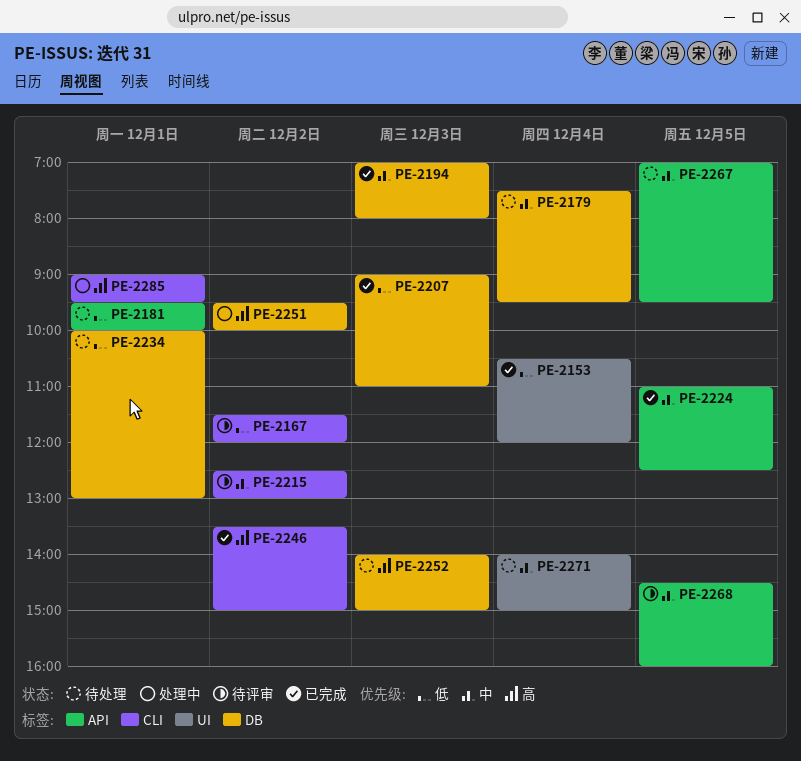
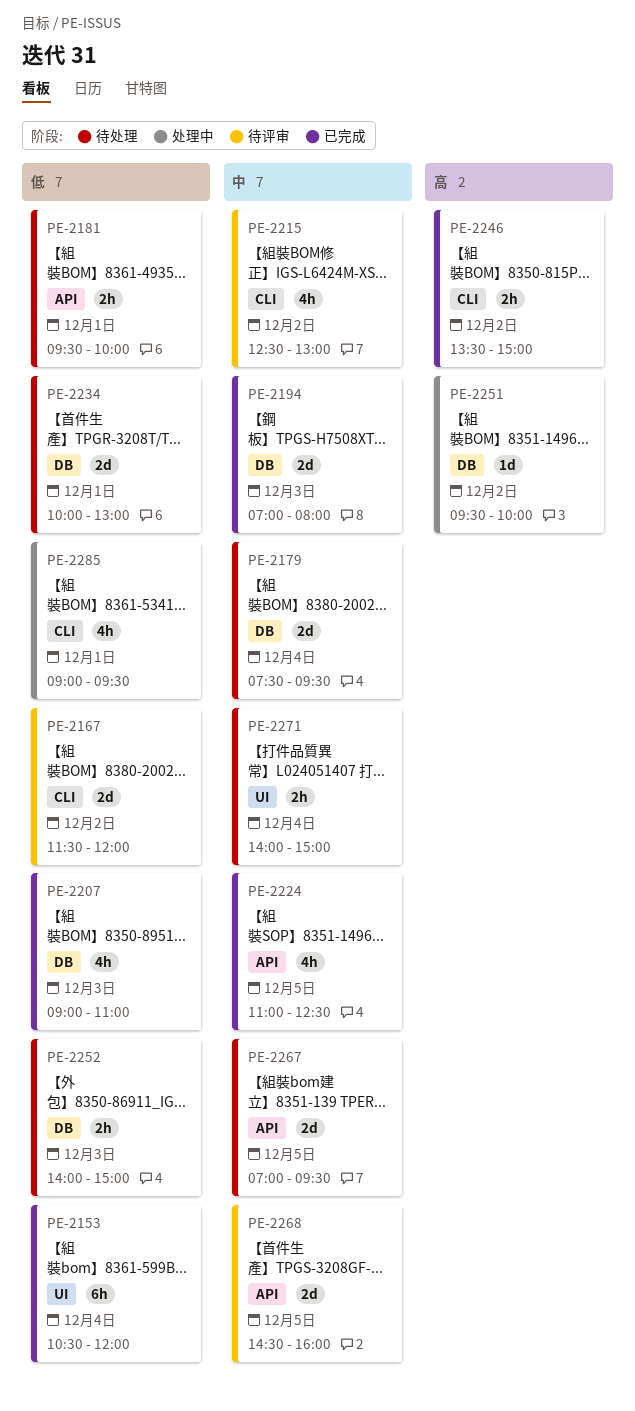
PE-2252, priority: 高 -> 低
PE-2285, priority: 高 -> 低

